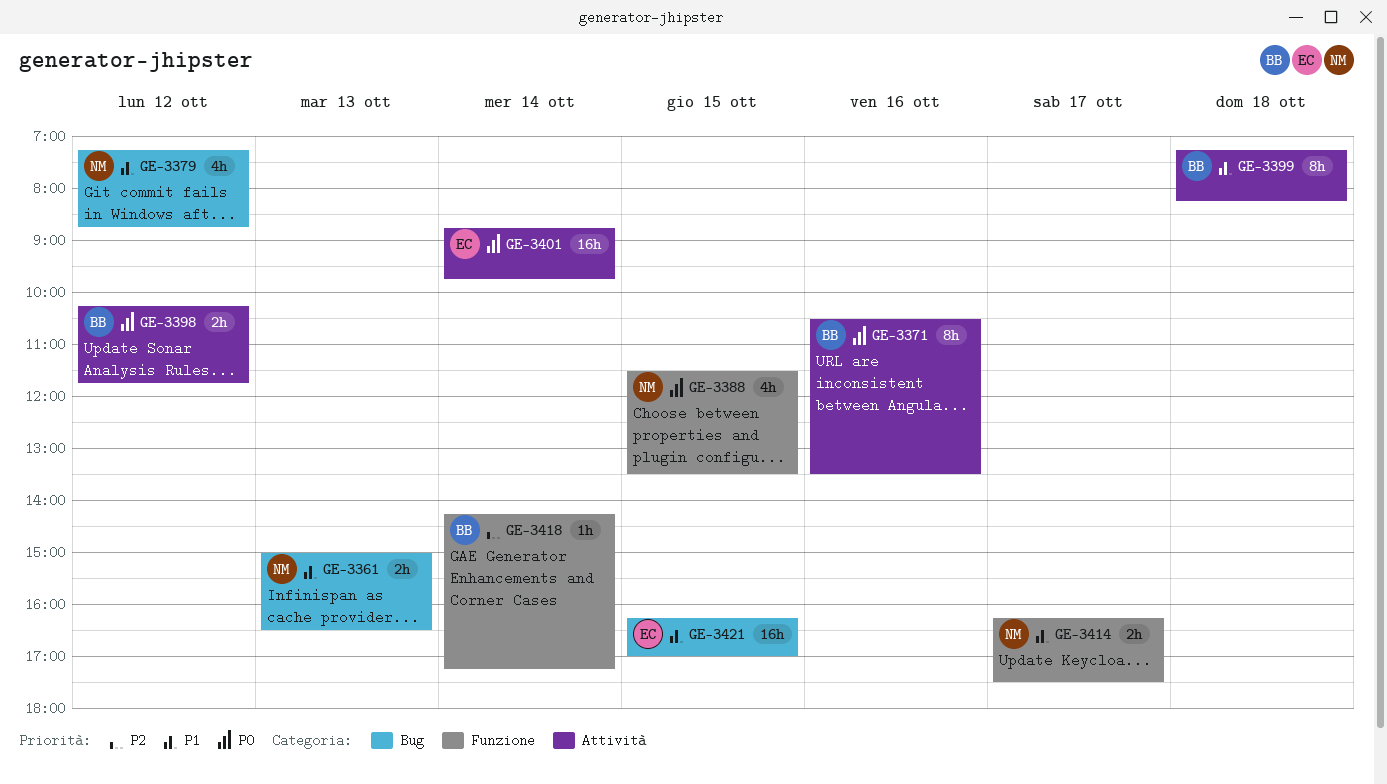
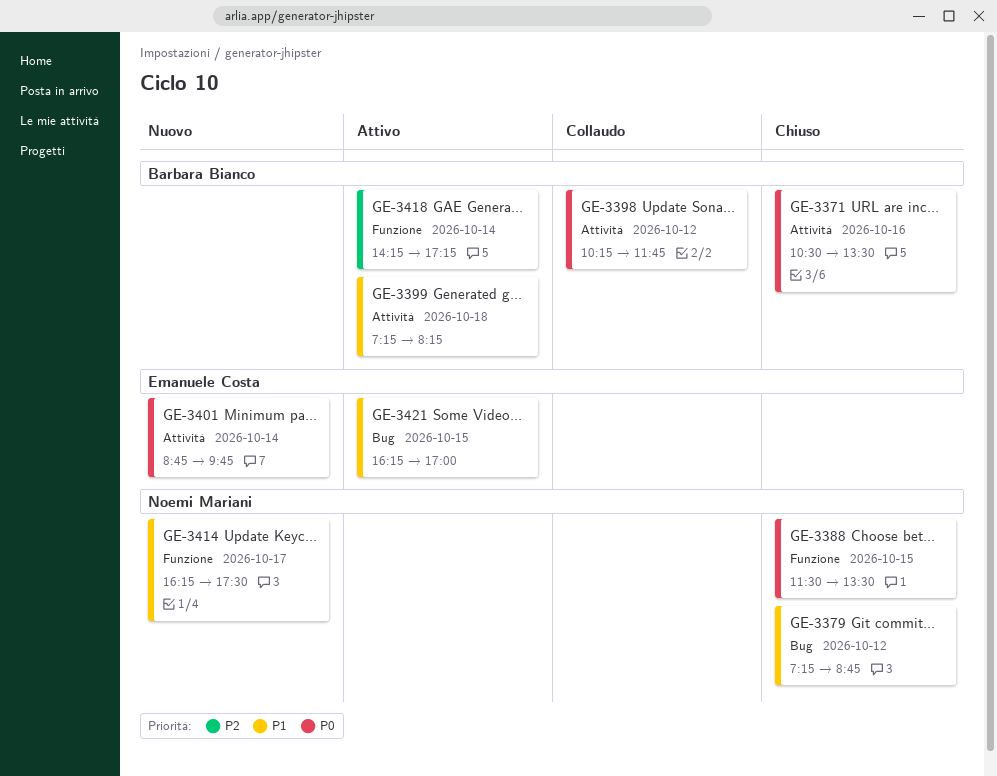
GE-3361: present -> none

